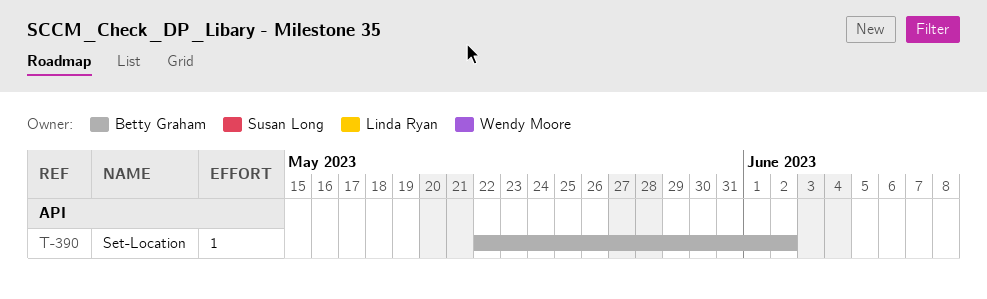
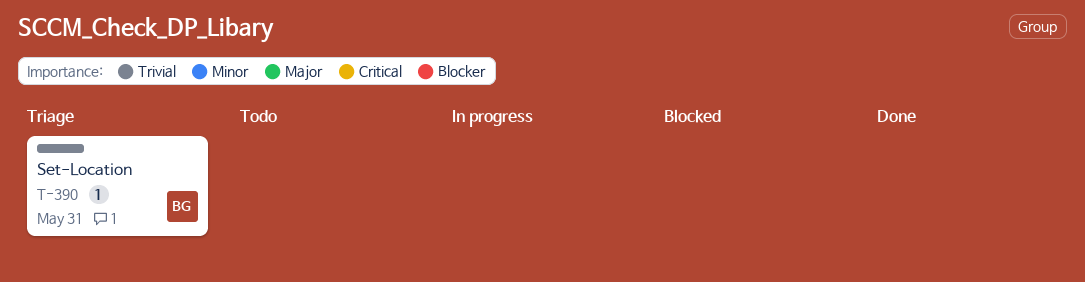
T-390, due: Jun 2 -> May 31

